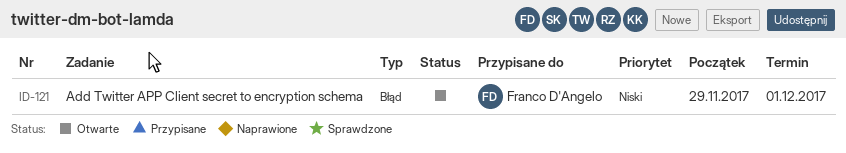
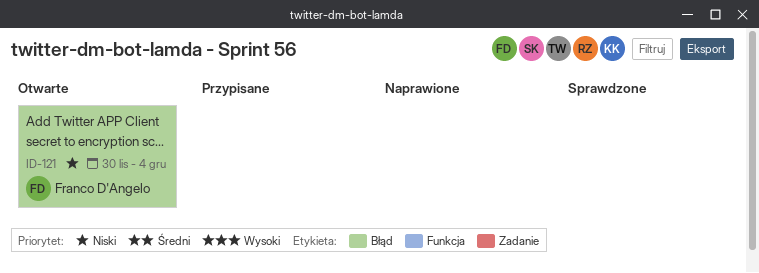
ID-121, start: Nov 29 -> Nov 30
ID-121, due: Dec 1 -> Dec 4

